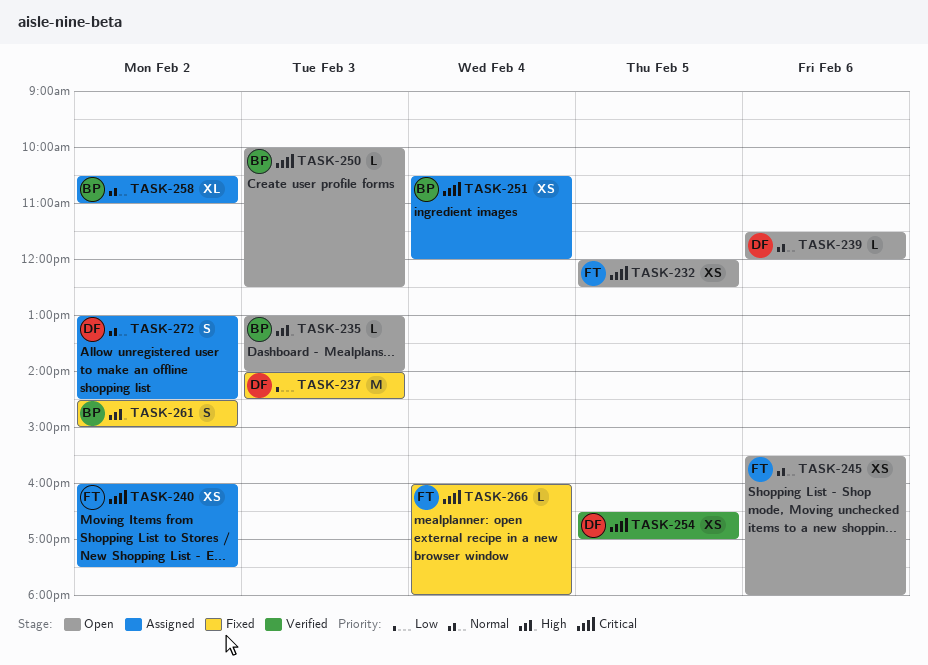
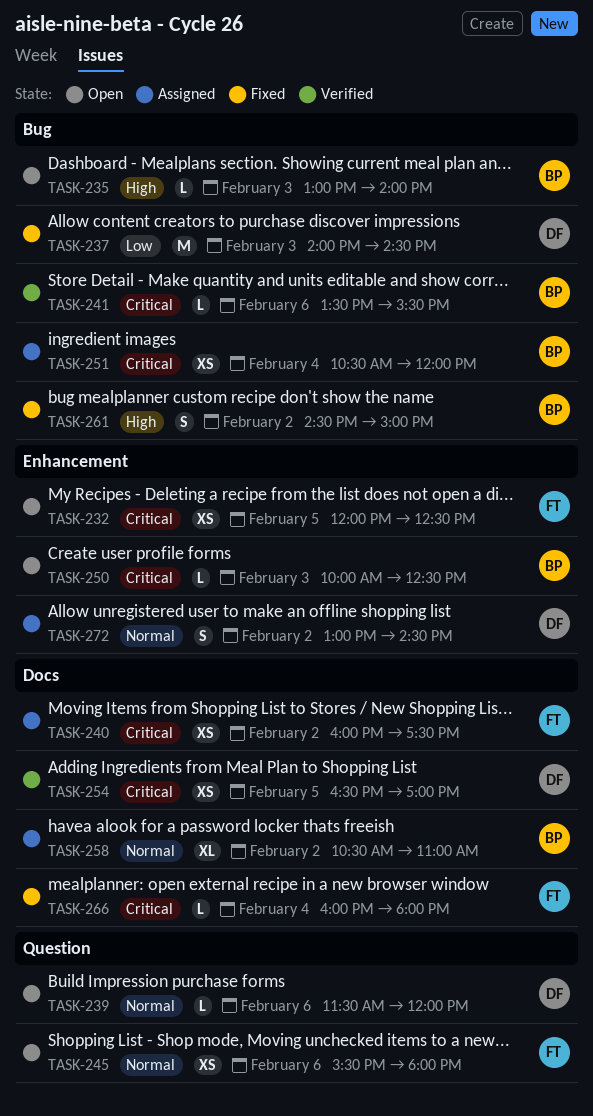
TASK-241: none -> present

